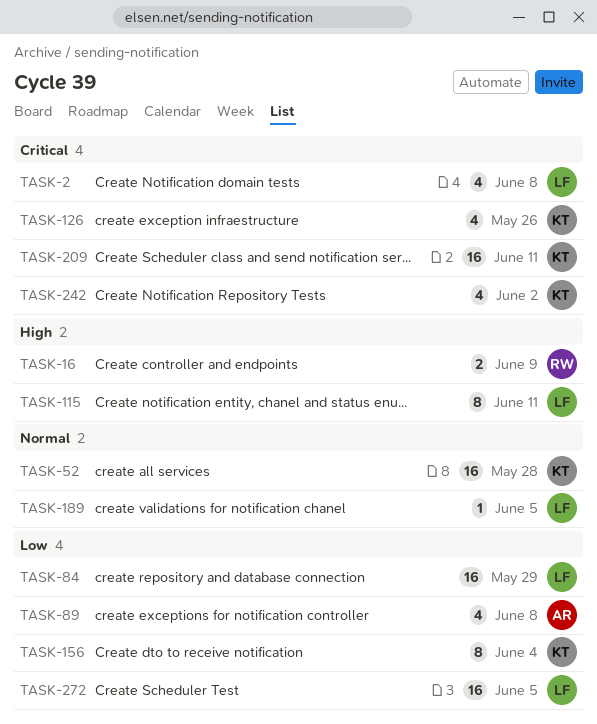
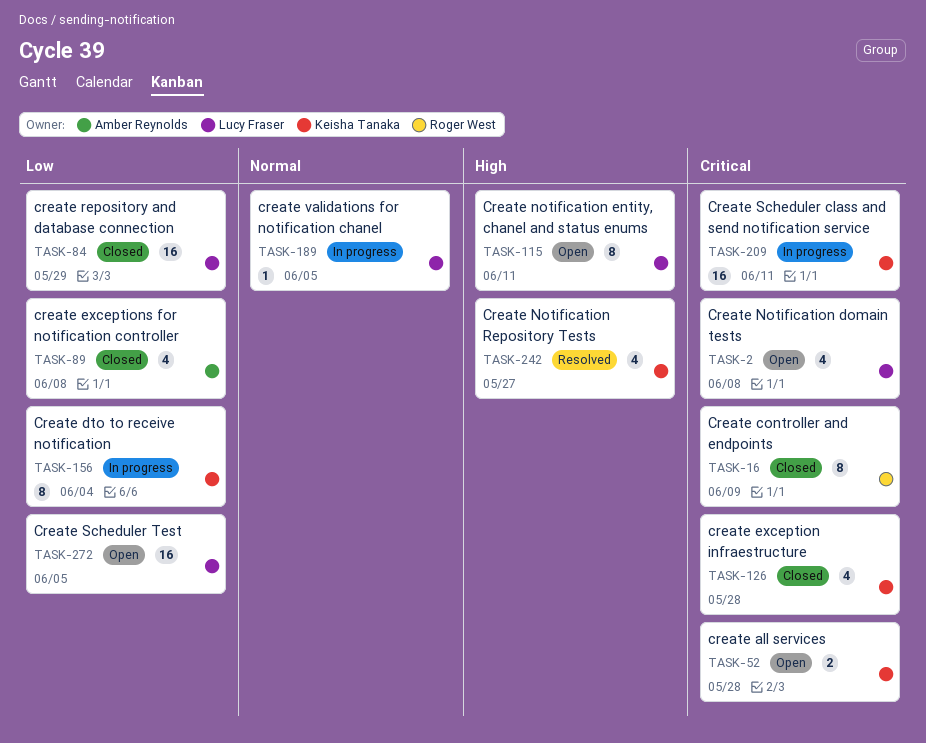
TASK-16, priority: High -> Critical
TASK-16, estimate: 2 -> 8
TASK-52, priority: Normal -> Critical
TASK-52, estimate: 16 -> 2
TASK-126, due: May 26 -> May 28
TASK-242, priority: Critical -> High
TASK-242, due: Jun 2 -> May 27

